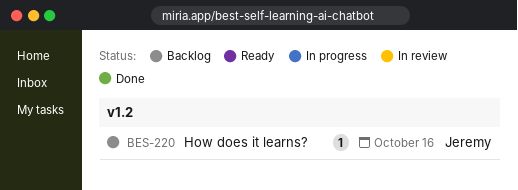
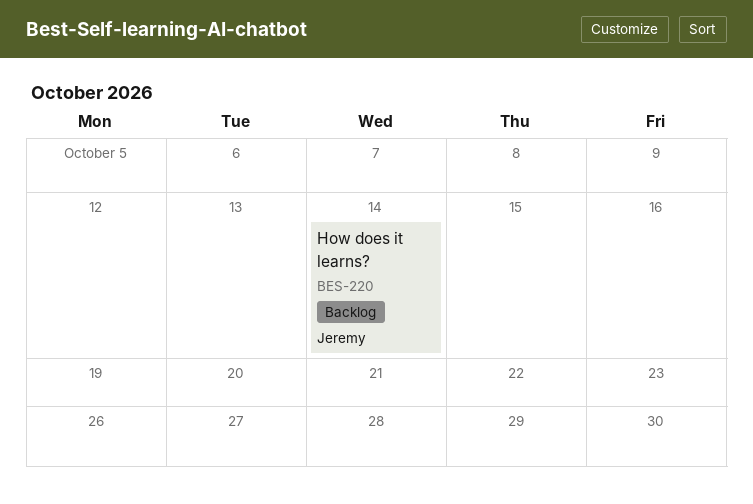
BES-220, due: Oct 16 -> Oct 14

